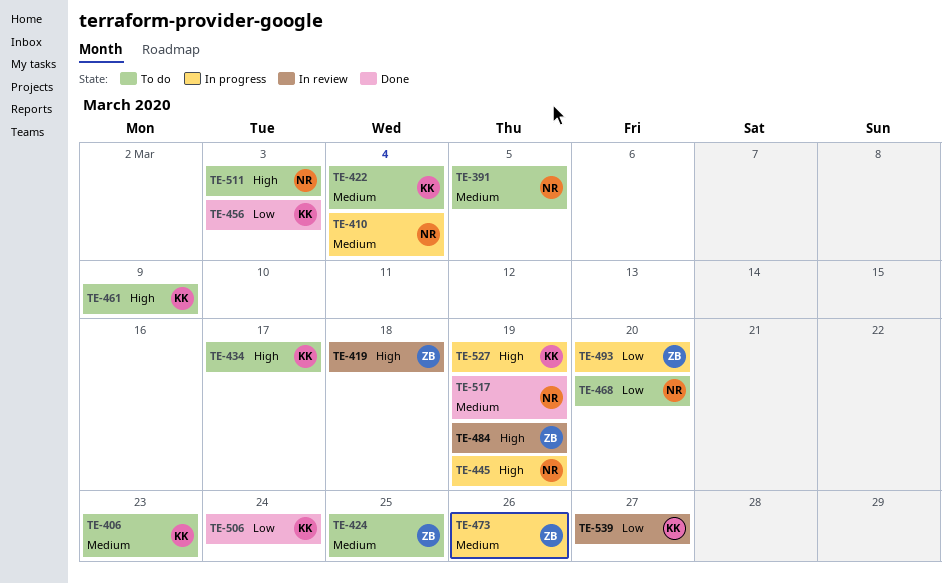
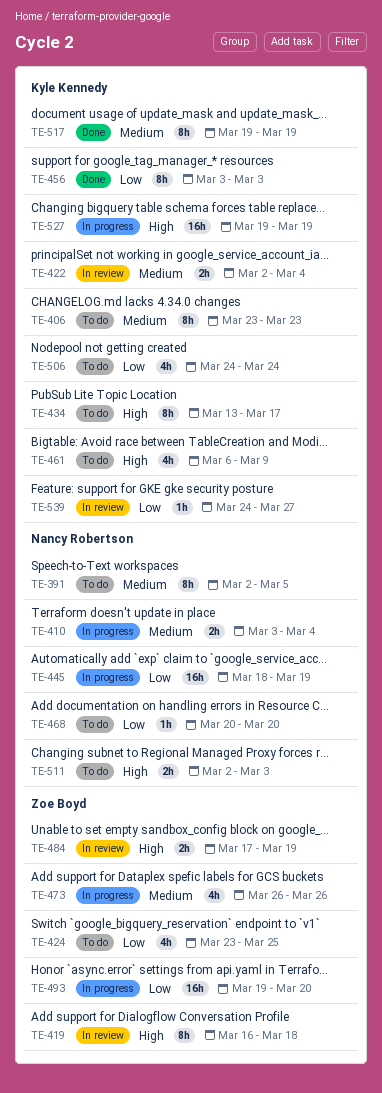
TE-422, status: To do -> In review
TE-424, priority: Medium -> Low
TE-445, priority: High -> Low
TE-506, status: Done -> To do
TE-517, owner: Nancy Robertson -> Kyle Kennedy

